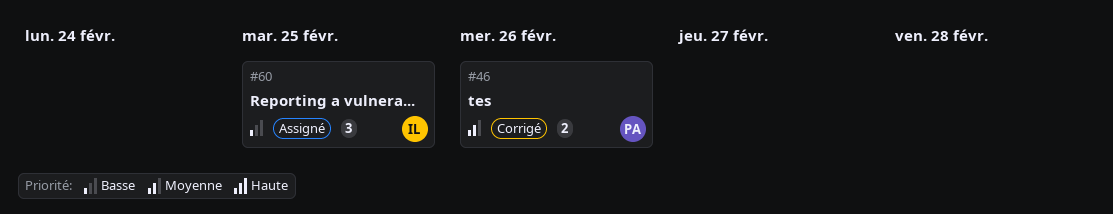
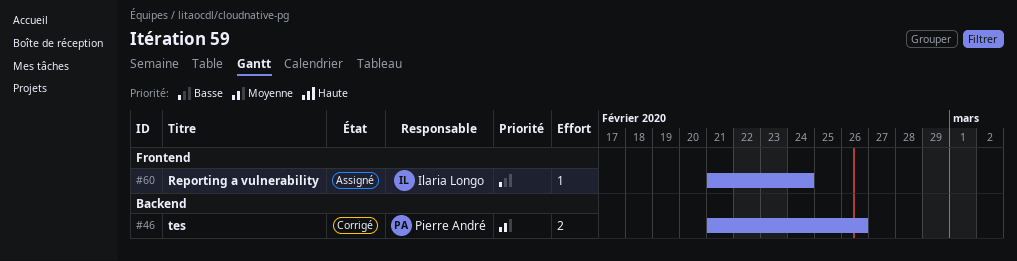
#60, estimate: 3 -> 1
#60, due: Feb 25 -> Feb 24

